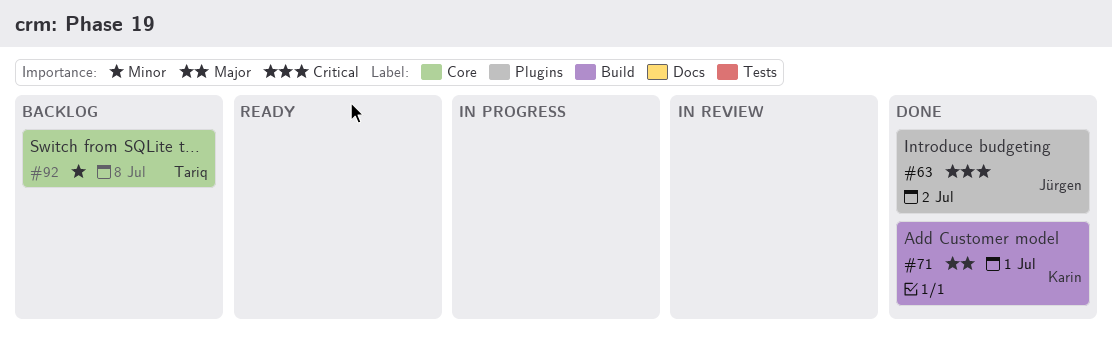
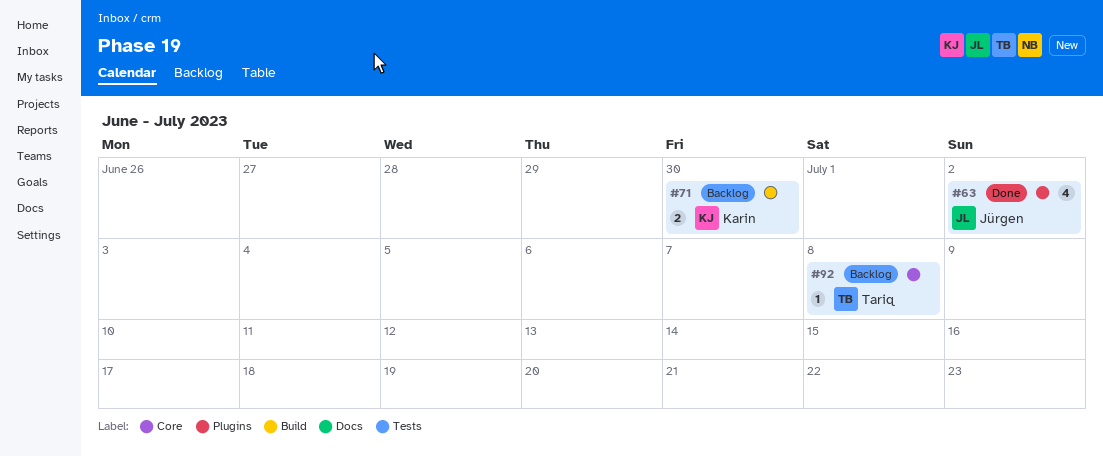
#71, status: Done -> Backlog
#71, due: Jul 1 -> Jun 30

